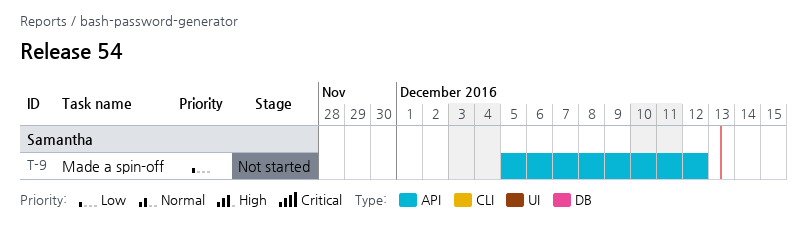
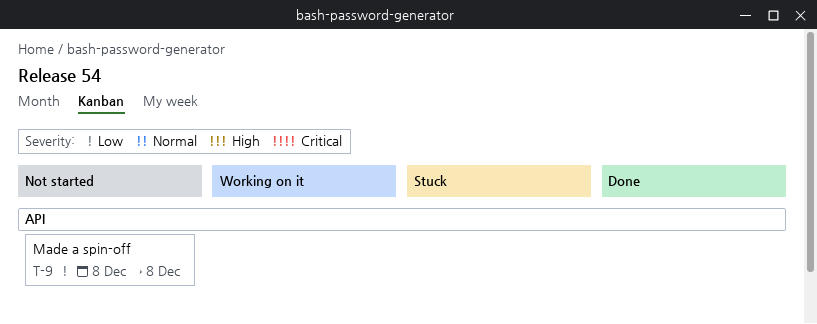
T-9, start: Dec 5 -> Dec 8
T-9, due: Dec 12 -> Dec 8

